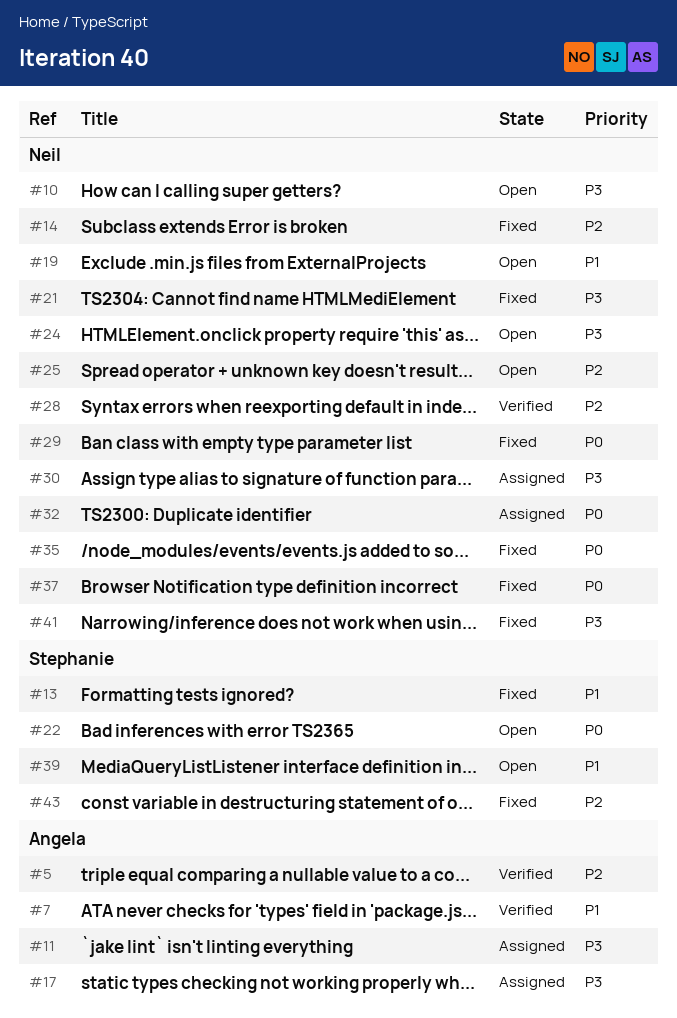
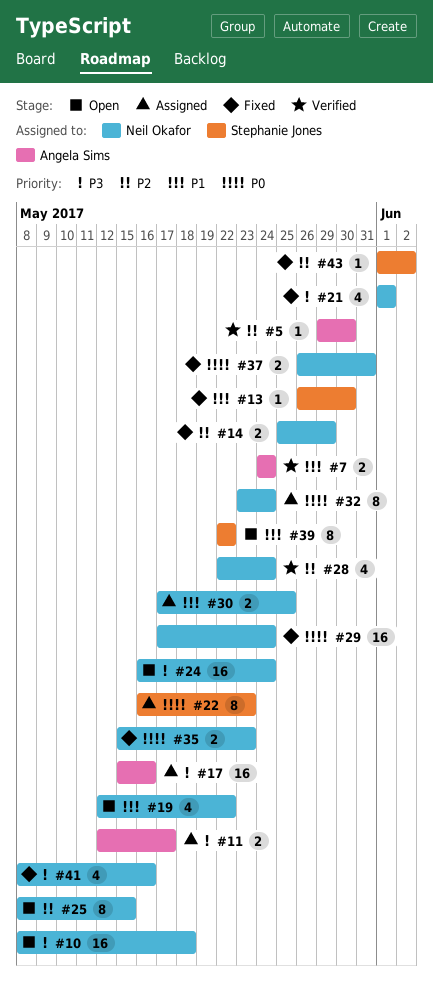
#22, status: Open -> Assigned
#30, priority: P3 -> P1

